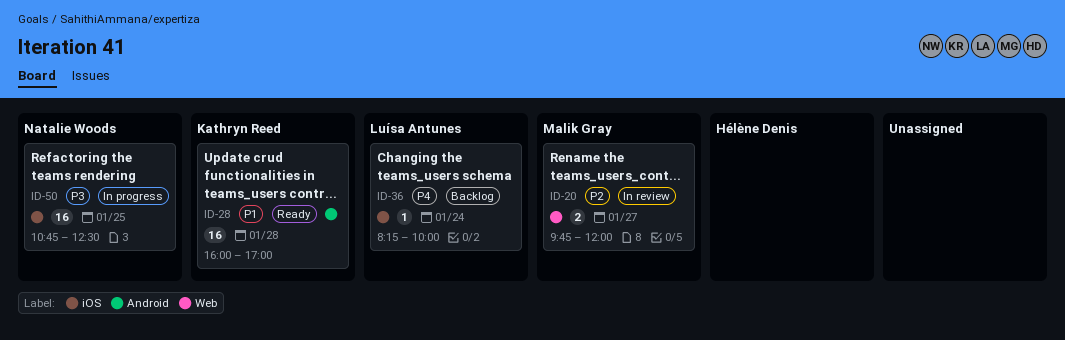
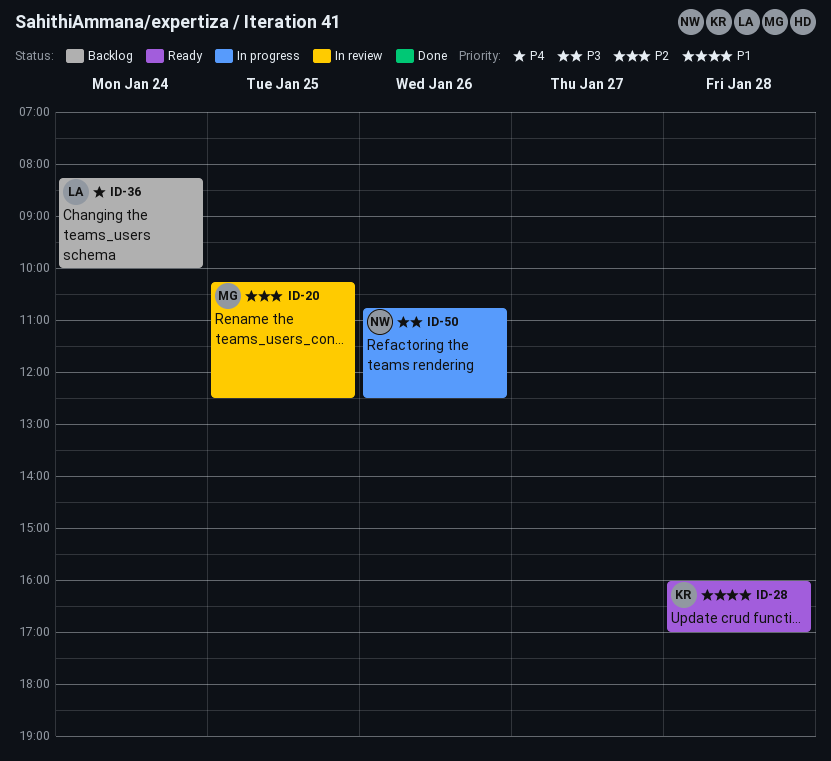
ID-20, day: Jan 27 -> Jan 25
ID-20, begins: 09:45 -> 10:15
ID-20, ends: 12:00 -> 12:30
ID-50, day: Jan 25 -> Jan 26

